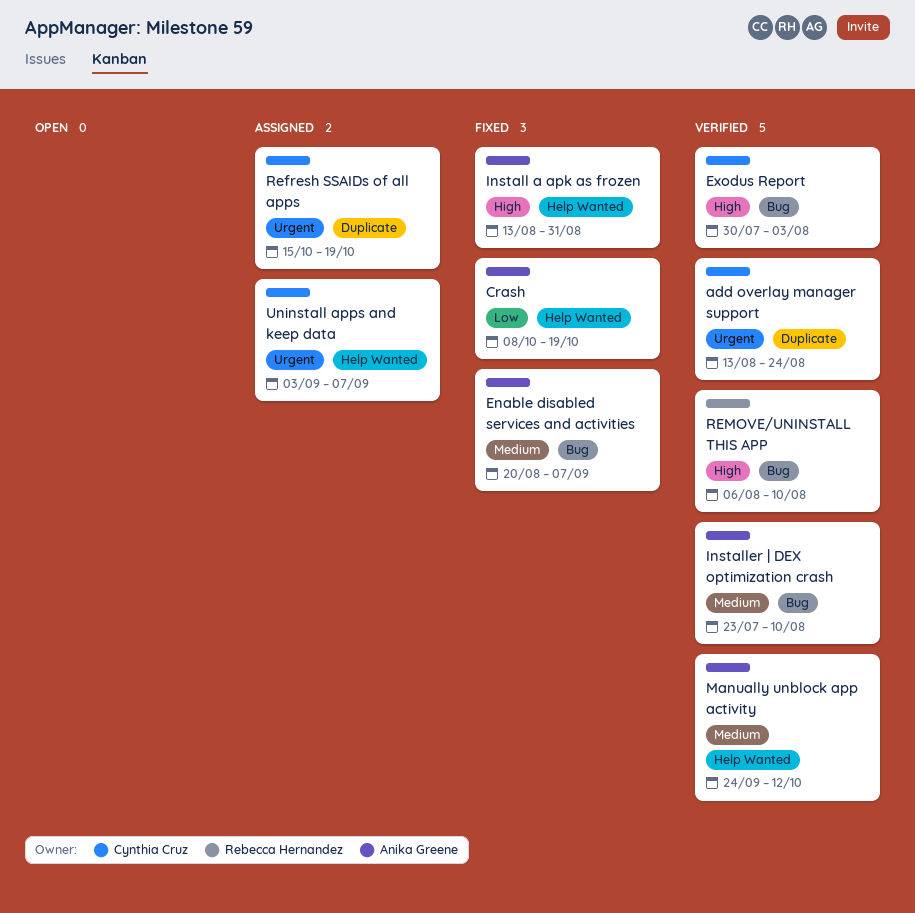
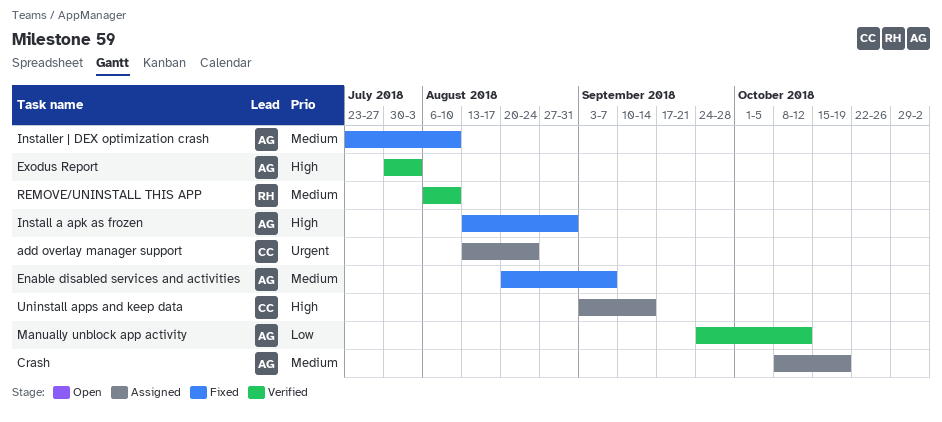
add overlay manager support, status: Verified -> Assigned
Crash, status: Fixed -> Assigned
Crash, priority: Low -> Medium
Exodus Report, owner: Cynthia Cruz -> Anika Greene
Installer | DEX optimization crash, status: Verified -> Fixed
Manually unblock app activity, priority: Medium -> Low
Refresh SSAIDs of all apps: present -> none
REMOVE/UNINSTALL THIS APP, priority: High -> Medium
Uninstall apps and keep data, priority: Urgent -> High
Uninstall apps and keep data, due: Sep 7 -> Sep 14

